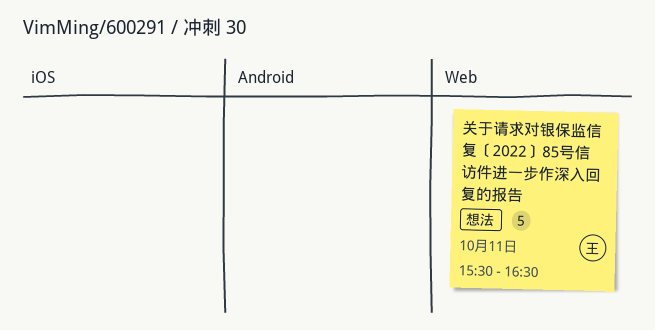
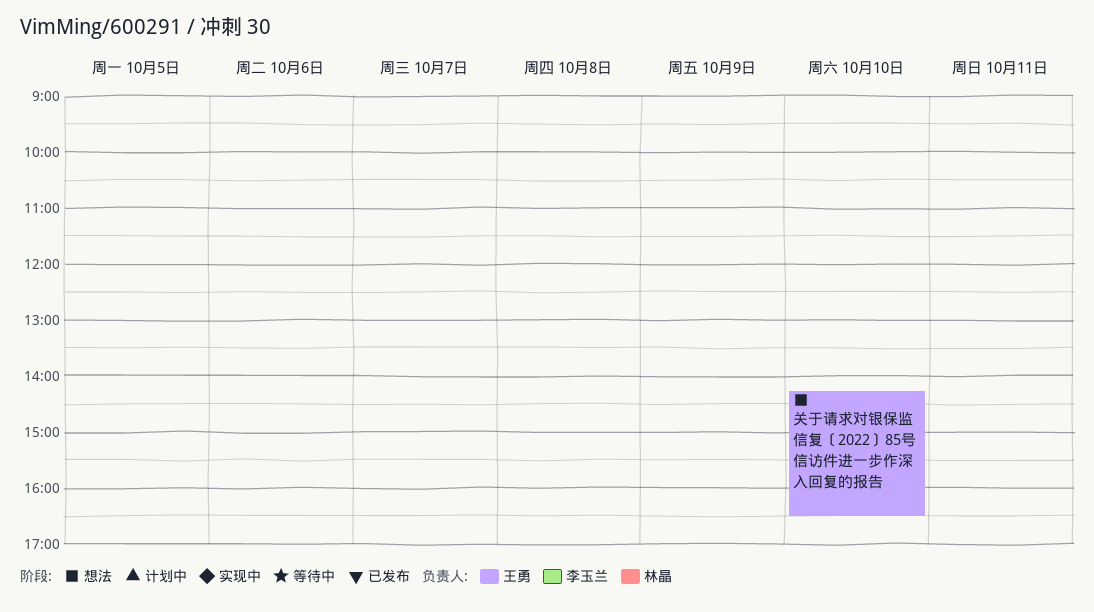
关于请求对银保监信复〔2022〕85号信访件进一步作深入回复的报告, day: Oct 11 -> Oct 10
关于请求对银保监信复〔2022〕85号信访件进一步作深入回复的报告, begins: 15:30 -> 14:15

